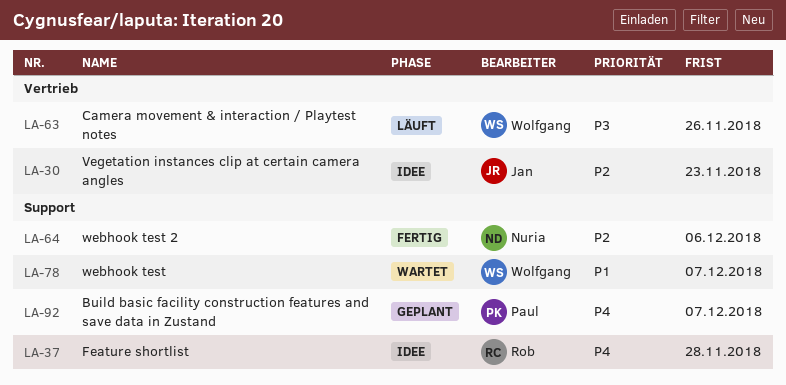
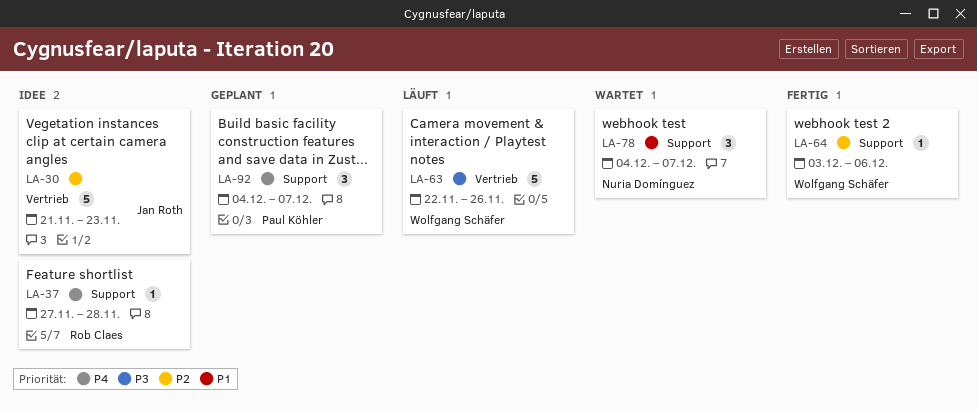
LA-64, owner: Nuria Domínguez -> Wolfgang Schäfer
LA-78, owner: Wolfgang Schäfer -> Nuria Domínguez

